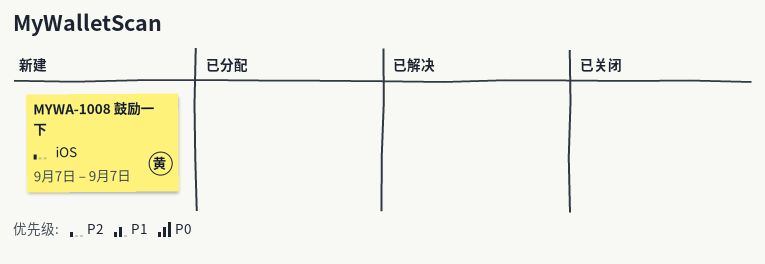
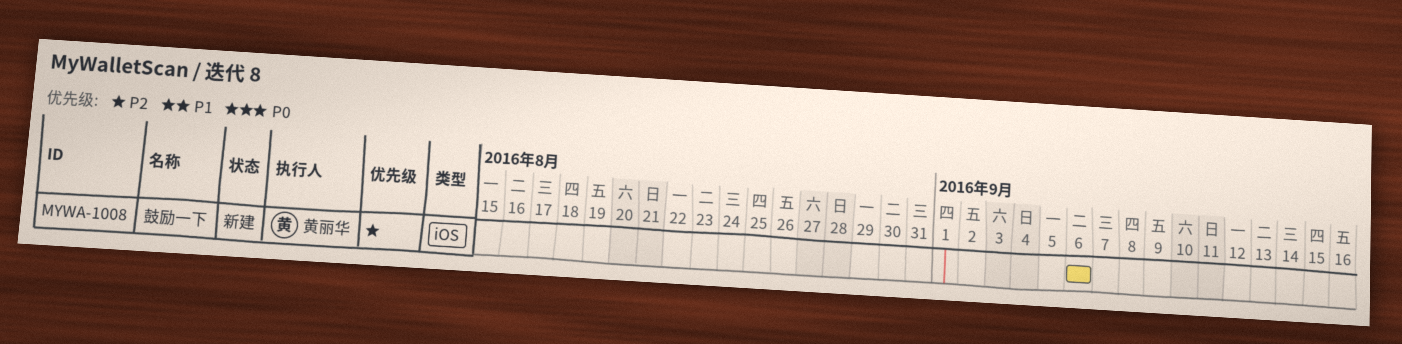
MYWA-1008, start: Sep 7 -> Sep 6
MYWA-1008, due: Sep 7 -> Sep 6

